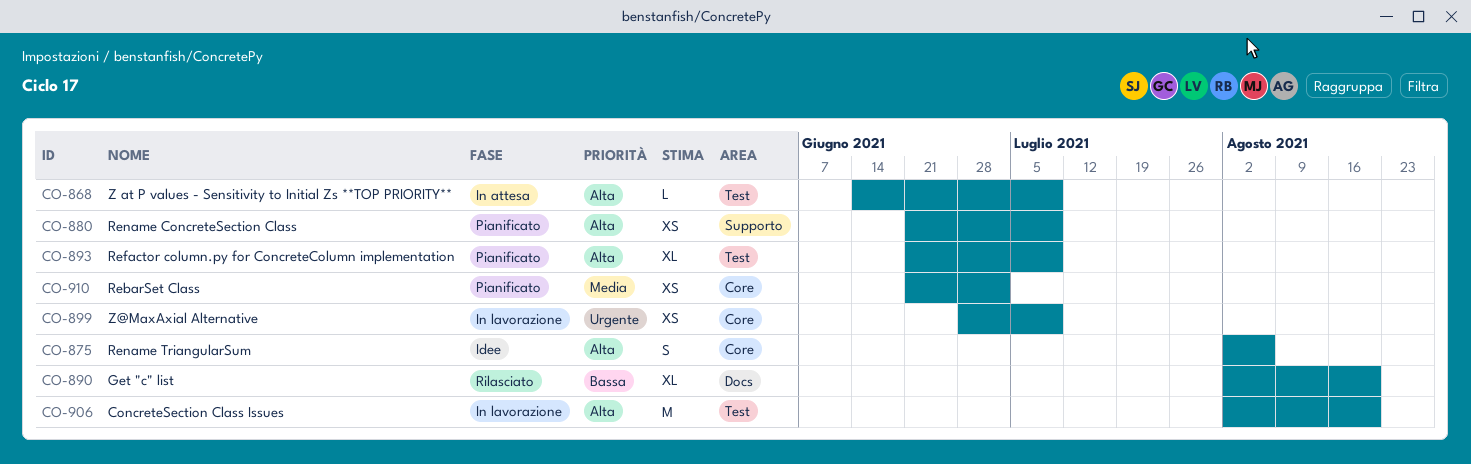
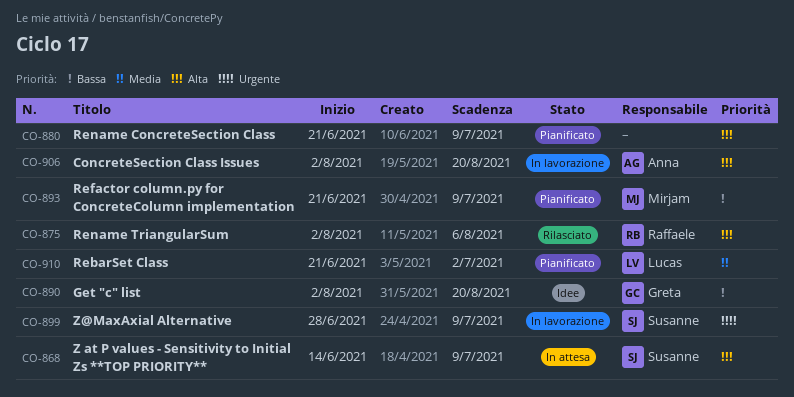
CO-875, status: Idee -> Rilasciato
CO-890, status: Rilasciato -> Idee
CO-893, priority: Alta -> Bassa

